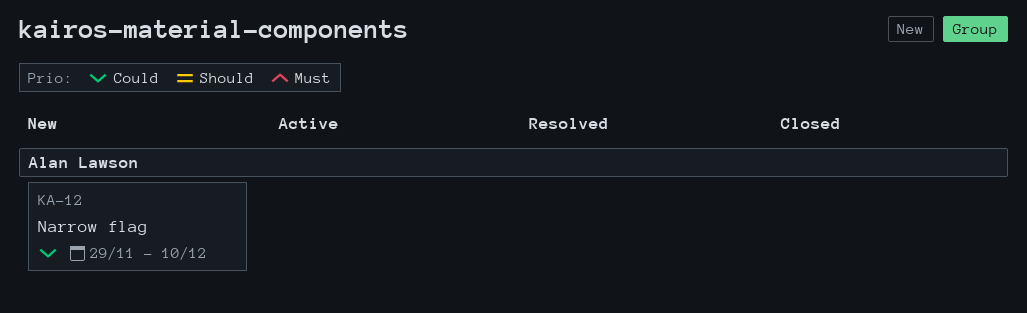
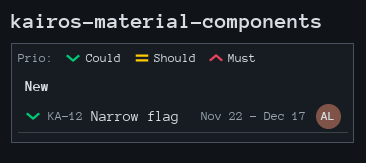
KA-12, start: Nov 29 -> Nov 22
KA-12, due: Dec 10 -> Dec 17

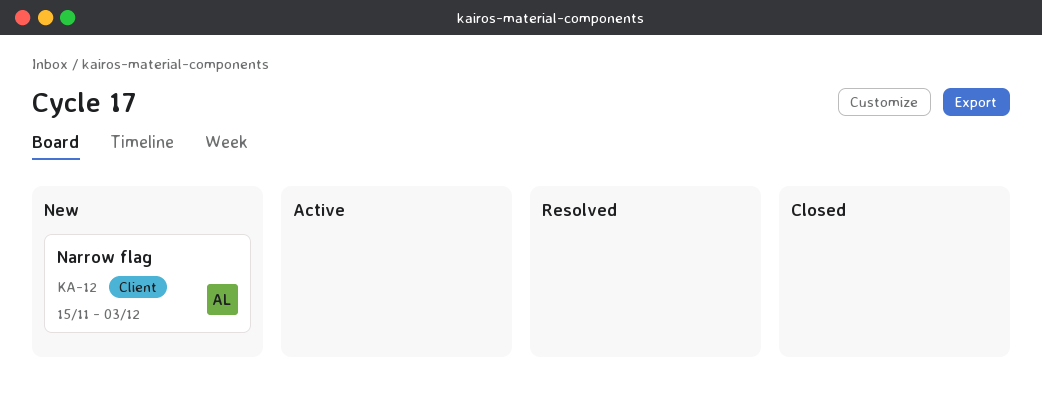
KA-12, start: Nov 22 -> Nov 15
KA-12, due: Dec 17 -> Dec 3

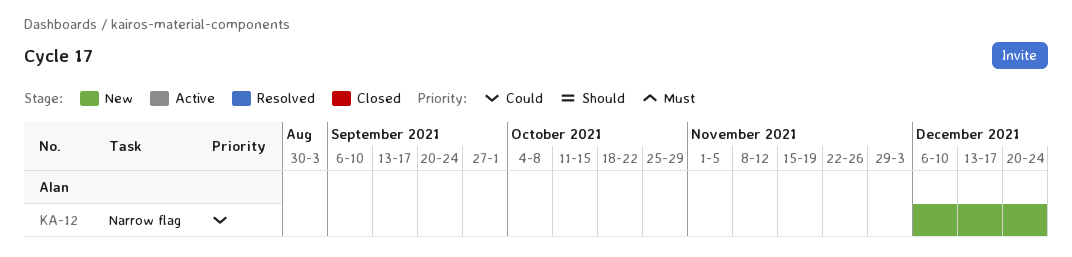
KA-12, start: Nov 15 -> Dec 6
KA-12, due: Dec 3 -> Dec 24

